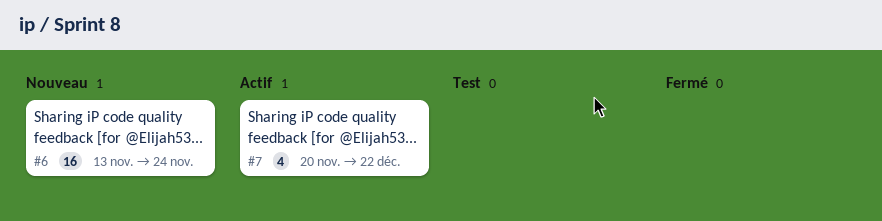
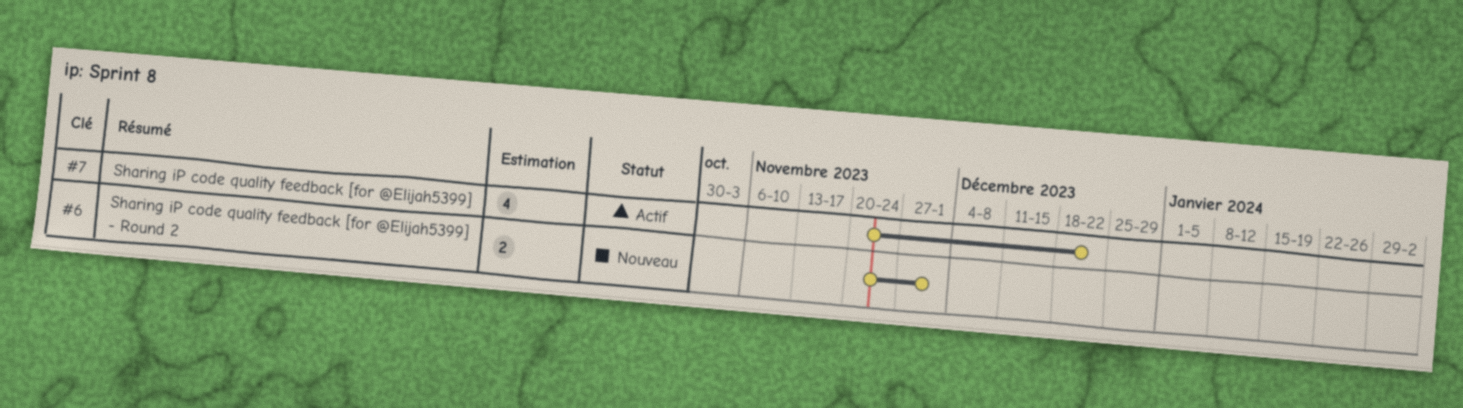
#6, estimate: 16 -> 2
#6, start: Nov 13 -> Nov 20
#6, due: Nov 24 -> Dec 1

